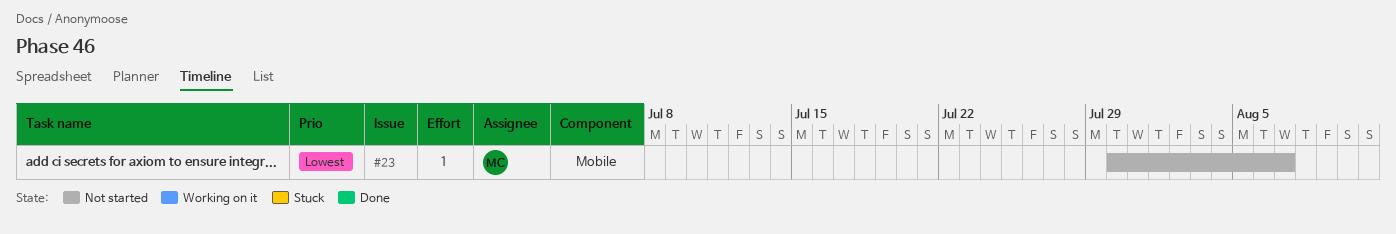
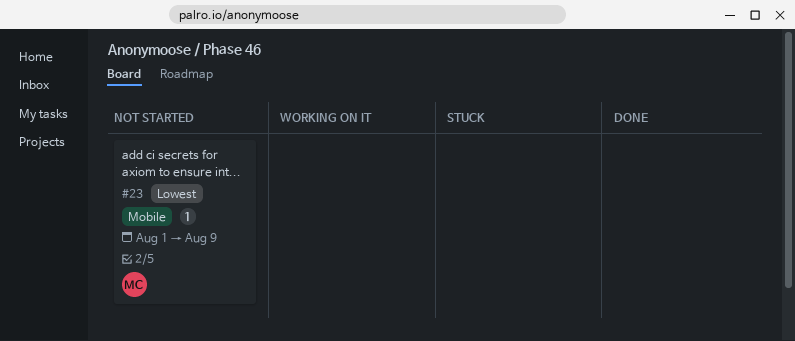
#23, start: Jul 30 -> Aug 1
#23, due: Aug 7 -> Aug 9

